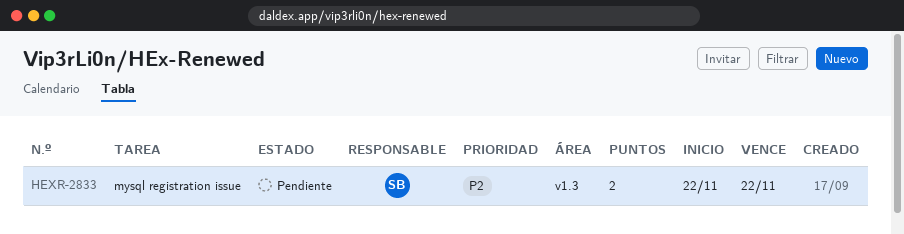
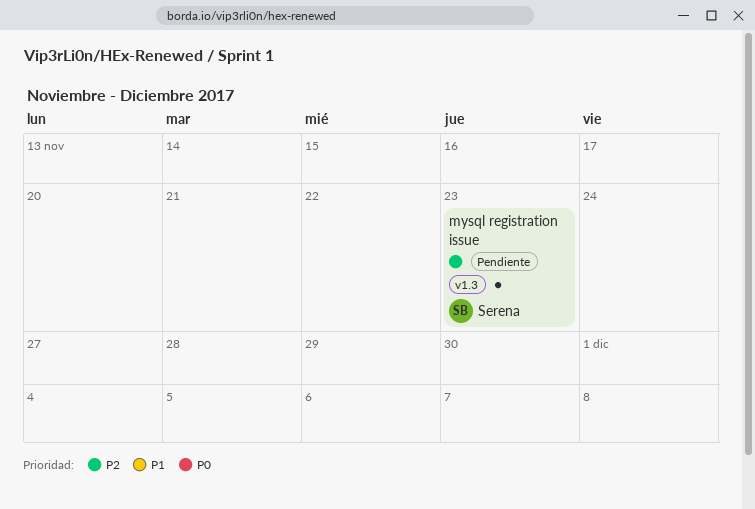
mysql registration issue, estimate: 2 -> 1
mysql registration issue, due: Nov 22 -> Nov 23

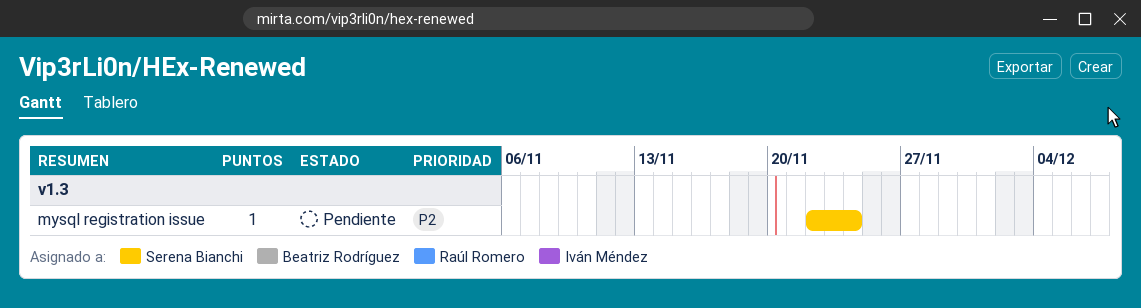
mysql registration issue, due: Nov 23 -> Nov 24

